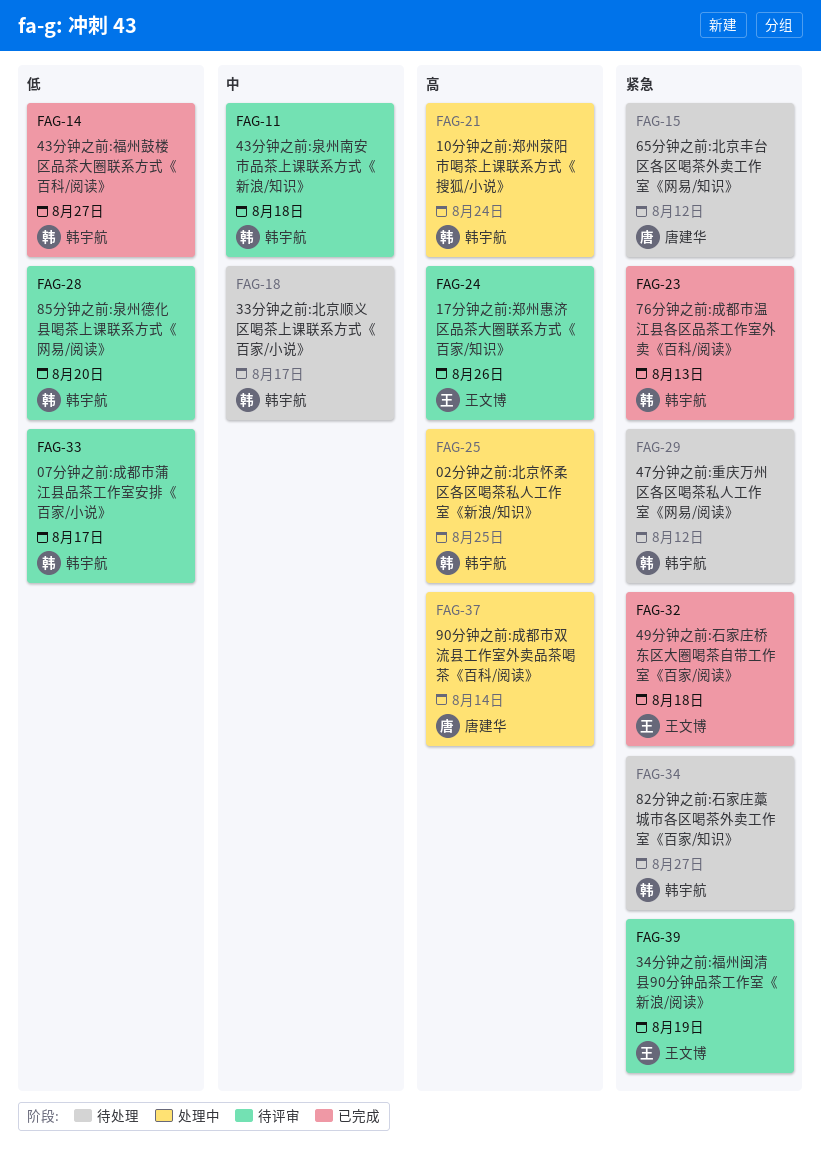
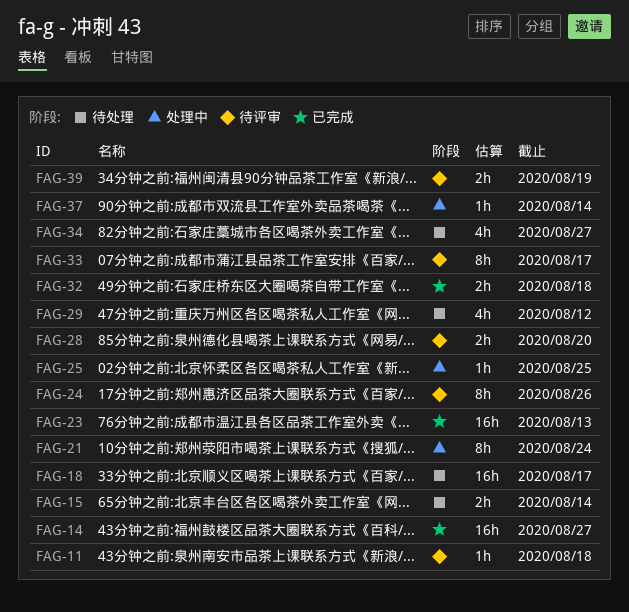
FAG-15, due: Aug 12 -> Aug 14

